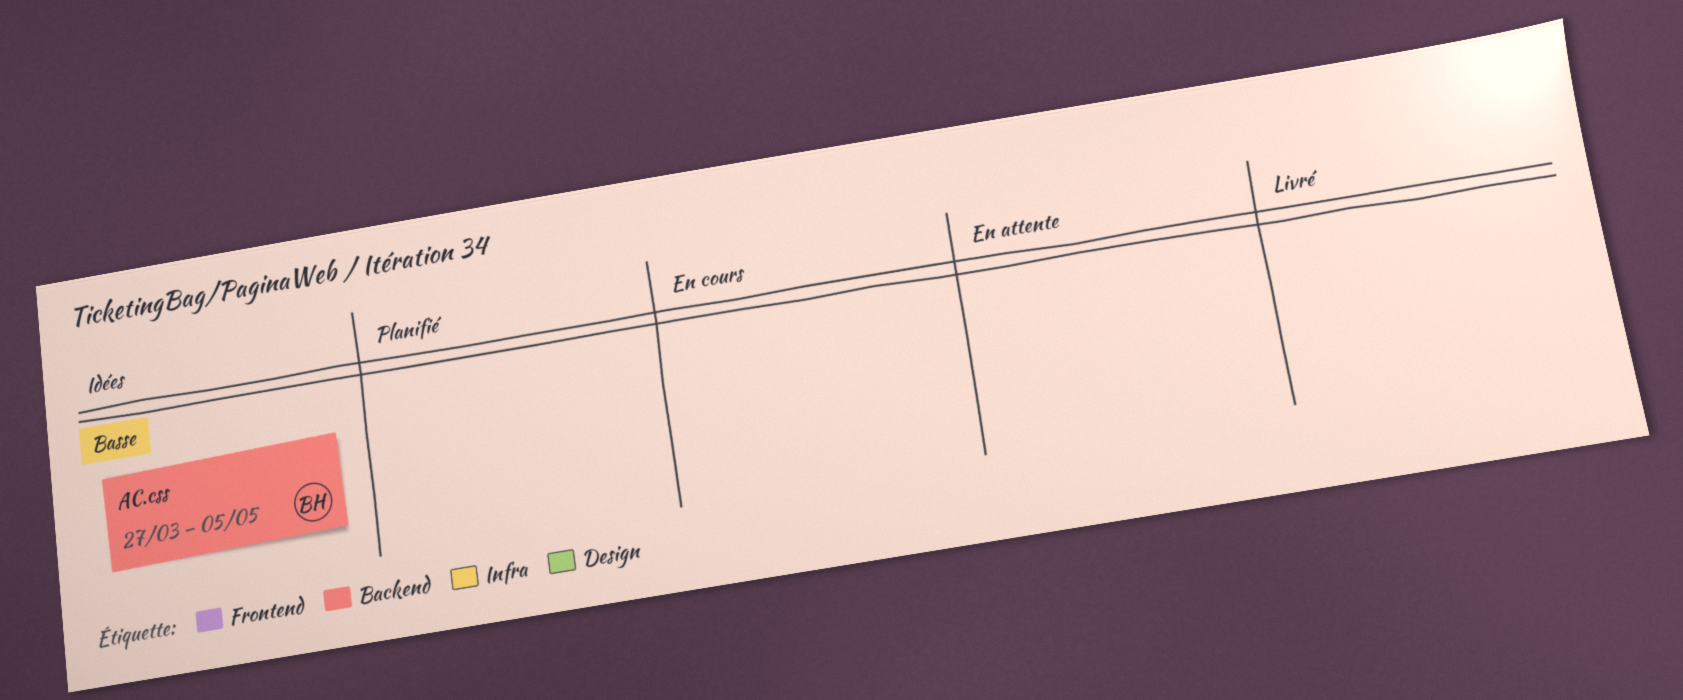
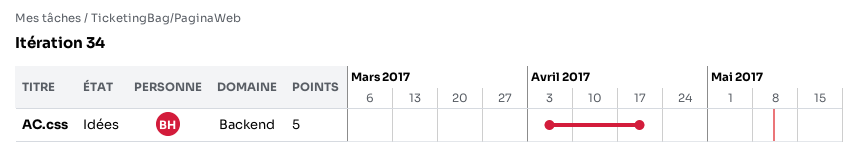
AC.css, start: Mar 27 -> Apr 3
AC.css, due: May 5 -> Apr 21

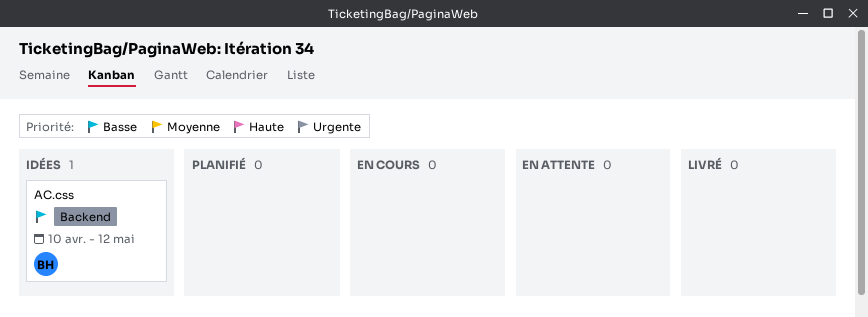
AC.css, start: Apr 3 -> Apr 10
AC.css, due: Apr 21 -> May 12

